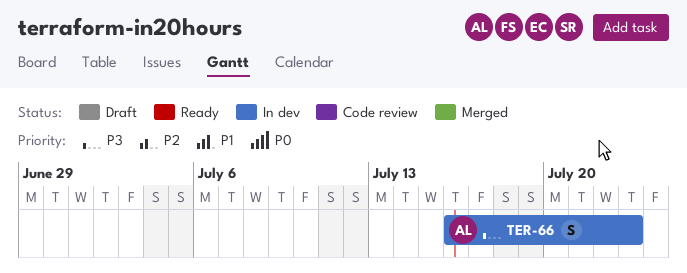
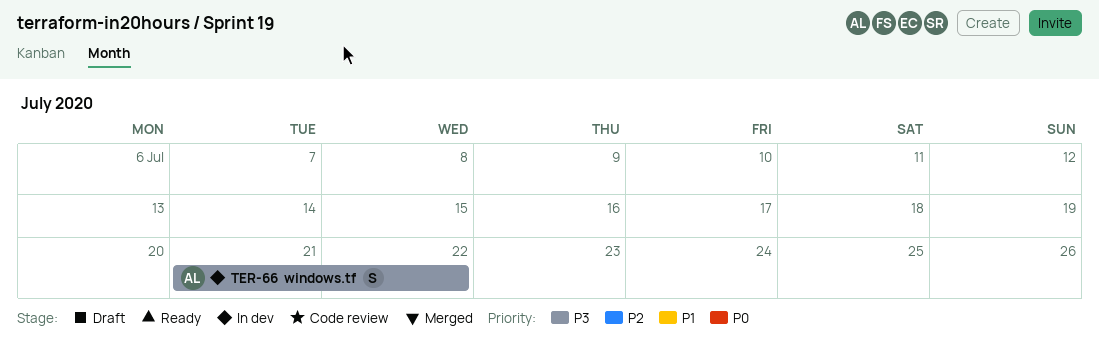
TER-66, start: Jul 16 -> Jul 21
TER-66, due: Jul 23 -> Jul 22

